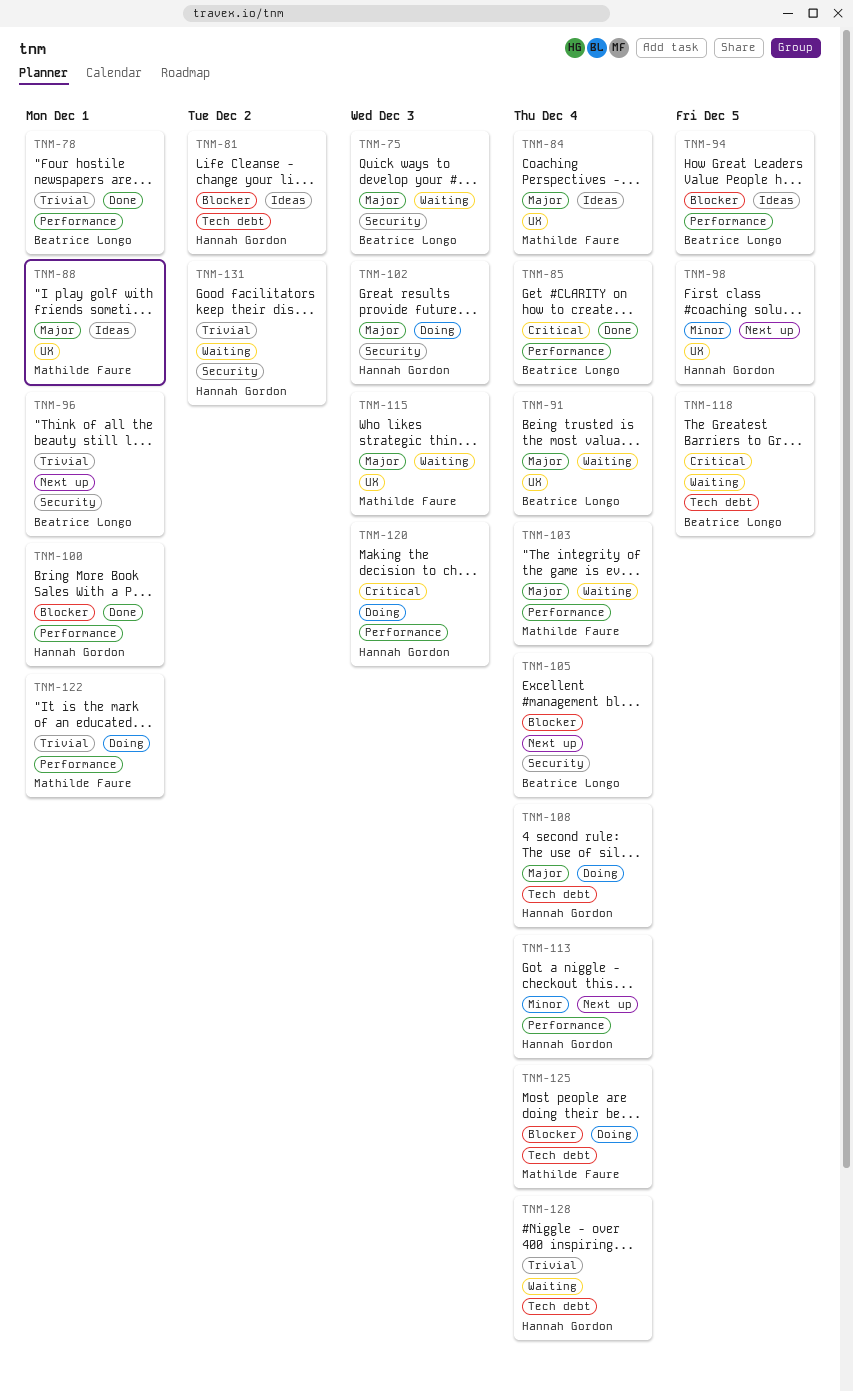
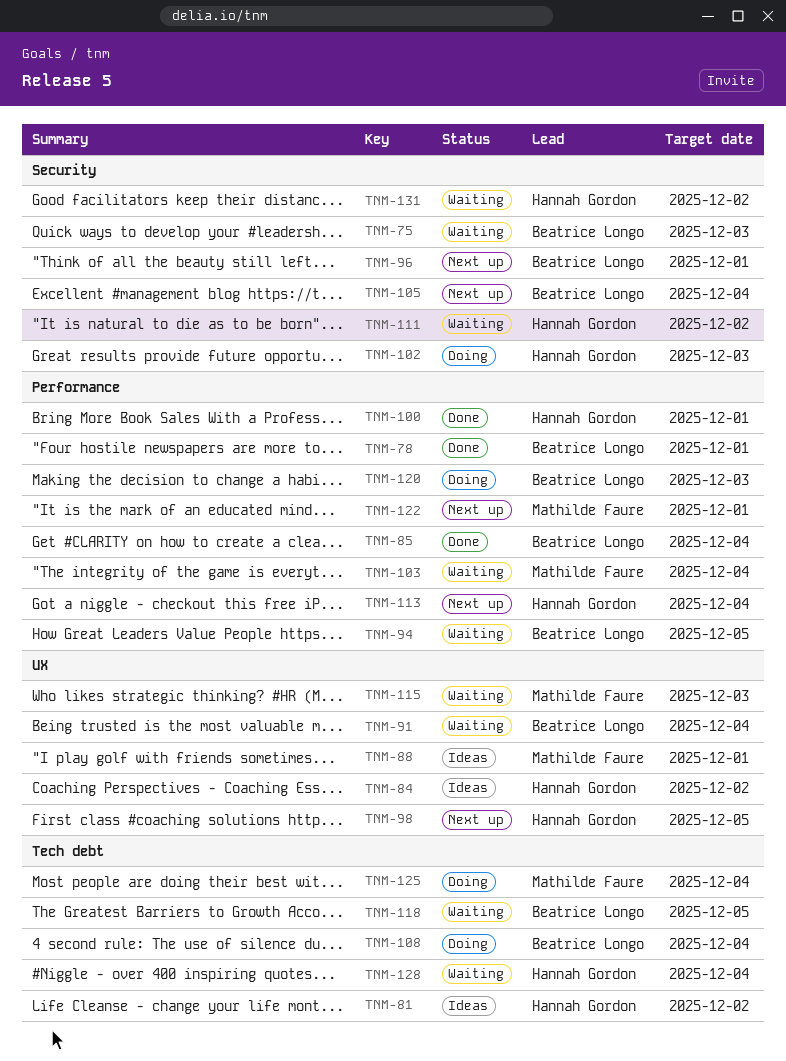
TNM-84, owner: Mathilde Faure -> Hannah Gordon
TNM-84, due: Dec 4 -> Dec 2
TNM-94, status: Ideas -> Waiting
TNM-108, owner: Hannah Gordon -> Beatrice Longo
TNM-111: none -> present
TNM-120, owner: Hannah Gordon -> Beatrice Longo
TNM-122, status: Doing -> Next up

